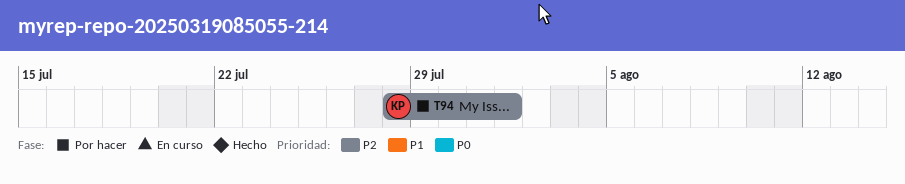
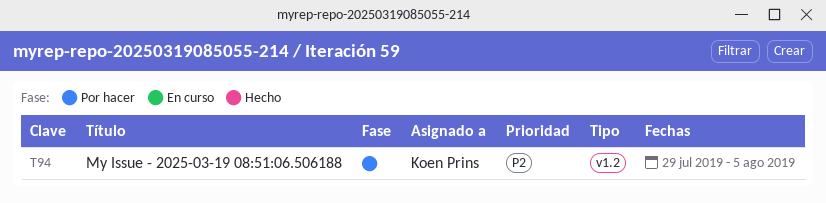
T94, start: Jul 28 -> Jul 29
T94, due: Aug 1 -> Aug 5

